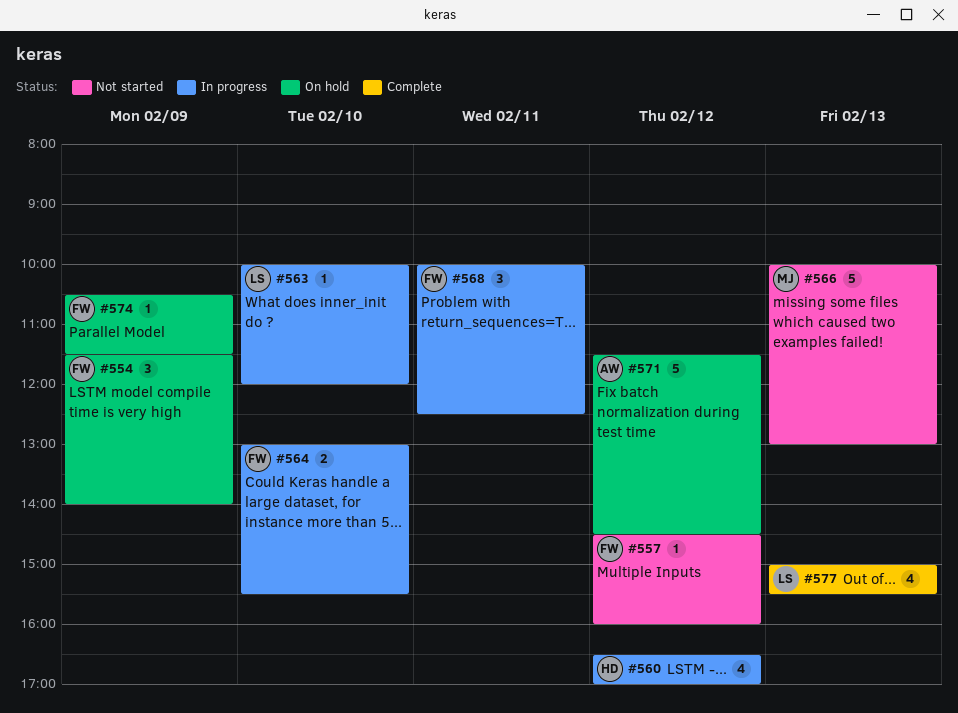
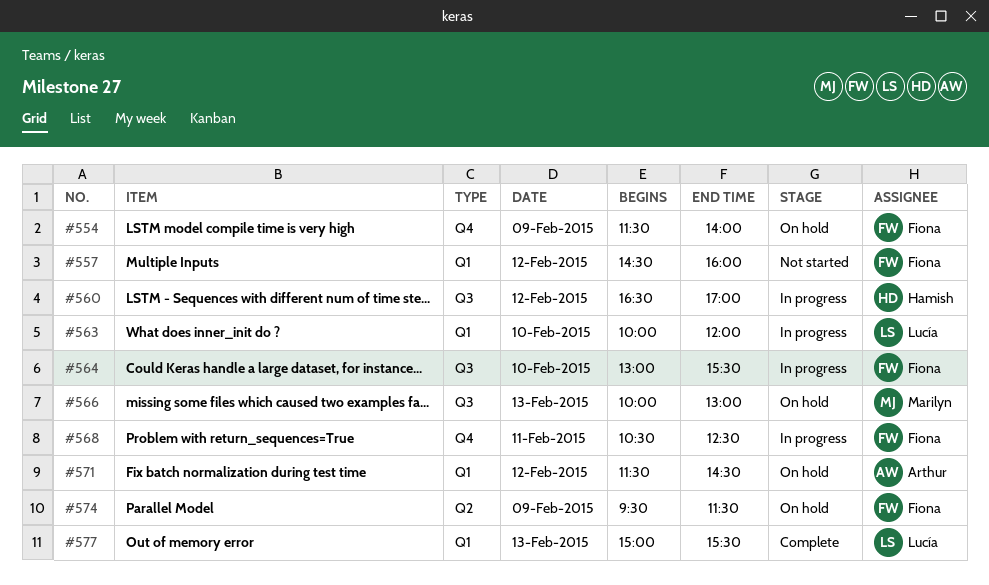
#566, status: Not started -> On hold
#568, begins: 10:00 -> 10:30
#574, begins: 10:30 -> 09:30

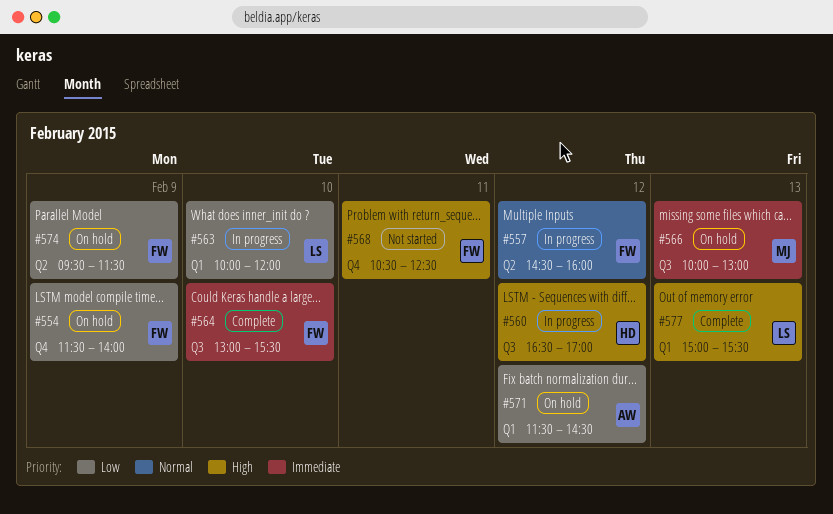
#557, status: Not started -> In progress
#557, label: Q1 -> Q2
#564, status: In progress -> Complete
#568, status: In progress -> Not started

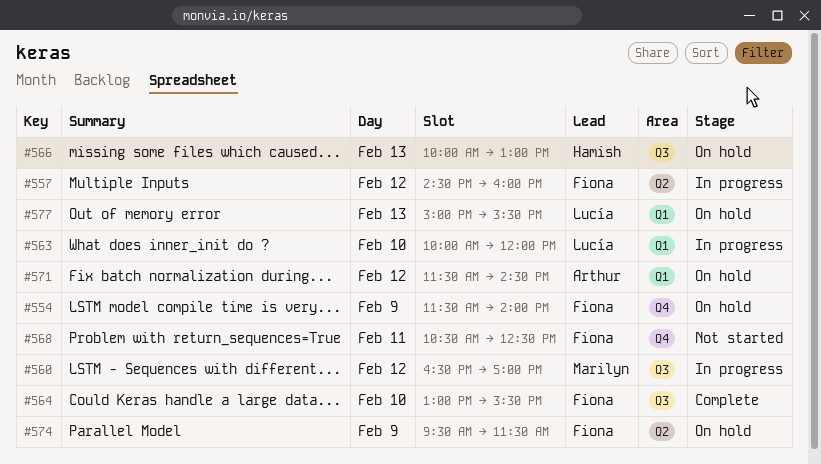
#560, owner: Hamish -> Marilyn
#566, owner: Marilyn -> Hamish
#577, status: Complete -> On hold

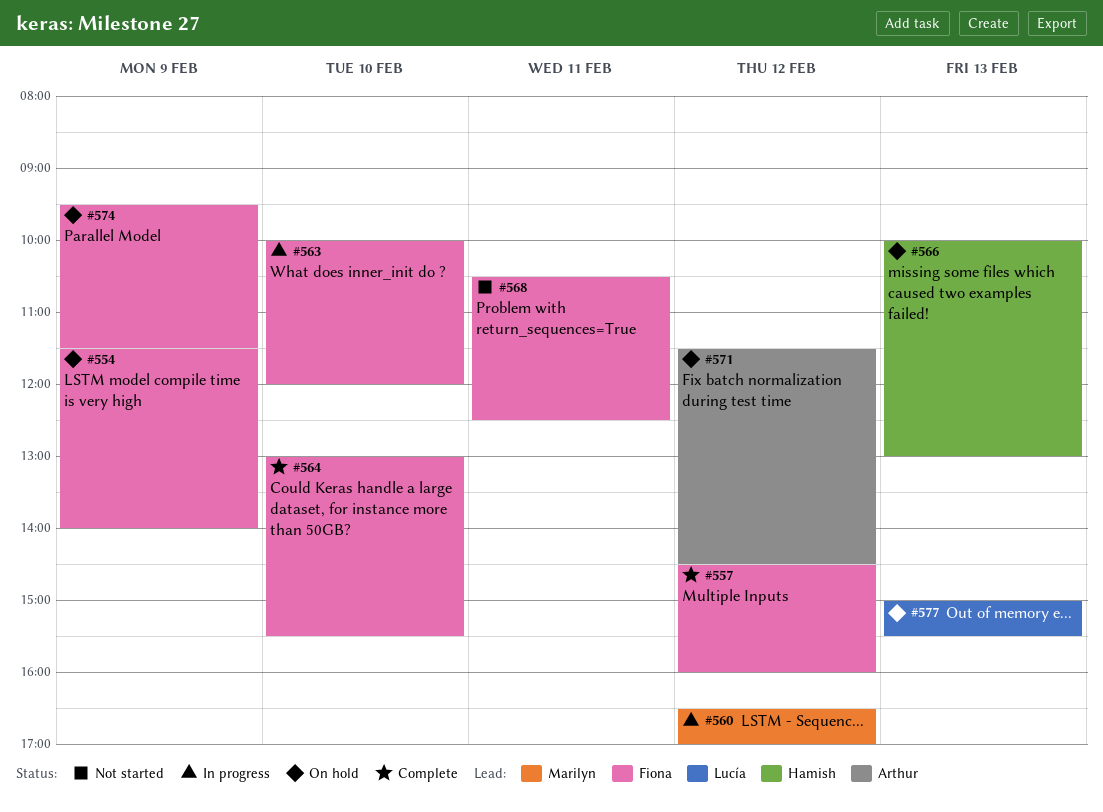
#557, status: In progress -> Complete
#563, owner: Lucía -> Fiona

